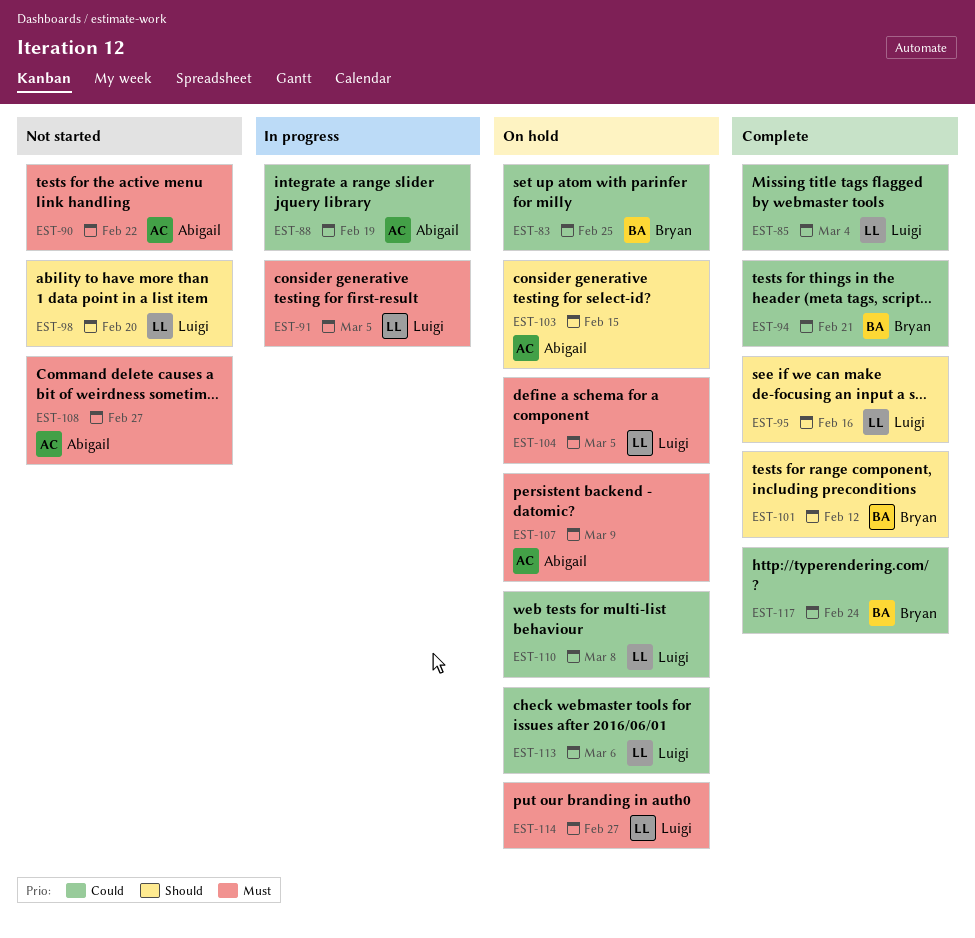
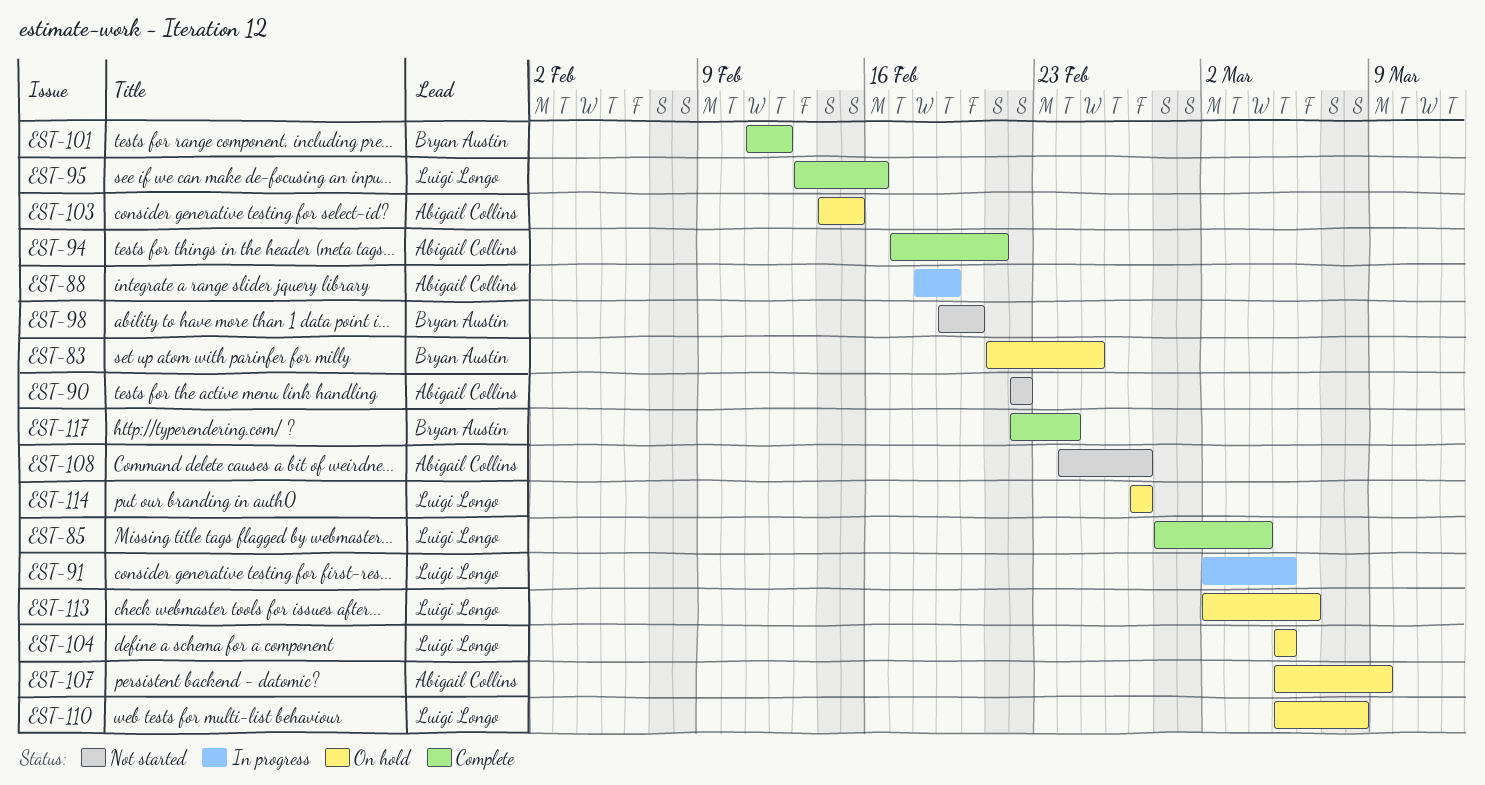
EST-94, owner: Bryan Austin -> Abigail Collins
EST-98, owner: Luigi Longo -> Bryan Austin

